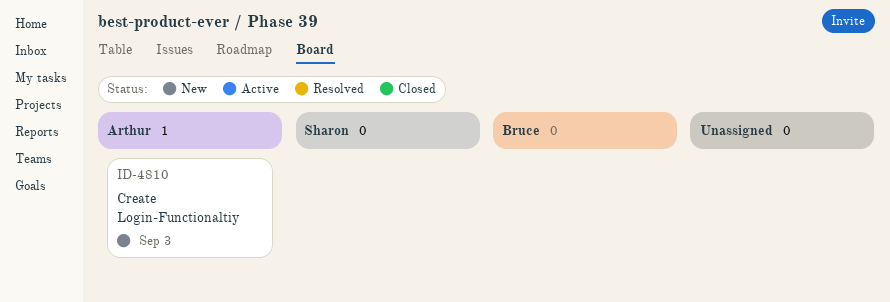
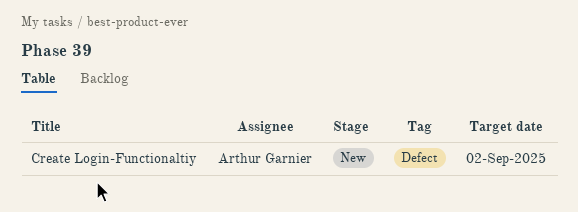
Create Login-Functionaltiy, due: Sep 3 -> Sep 2

